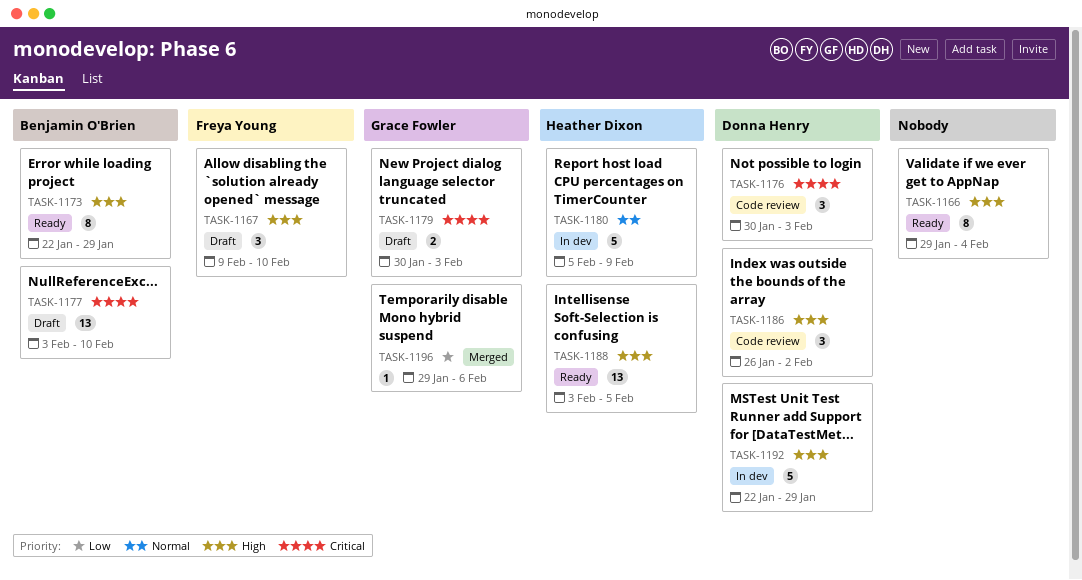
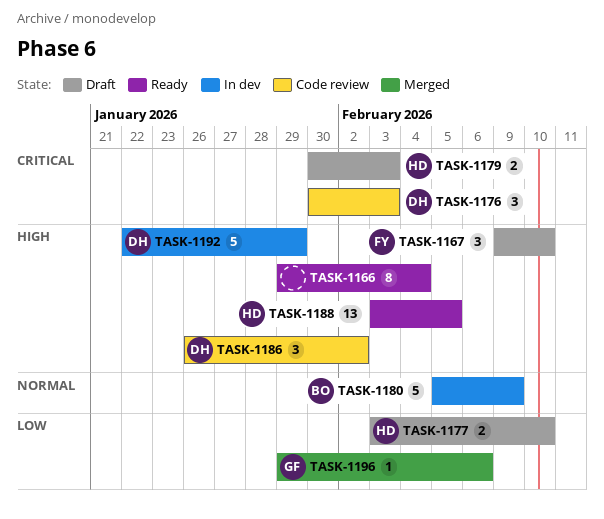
TASK-1173: present -> none
TASK-1177, owner: Benjamin O'Brien -> Heather Dixon
TASK-1177, priority: Critical -> Low
TASK-1177, estimate: 13 -> 2
TASK-1179, owner: Grace Fowler -> Heather Dixon
TASK-1180, owner: Heather Dixon -> Benjamin O'Brien

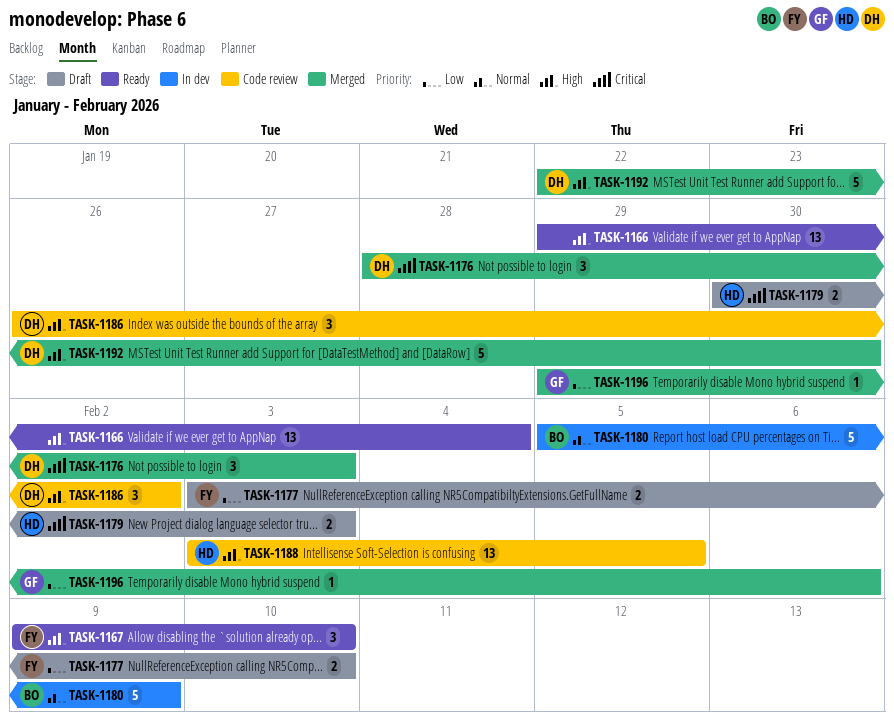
TASK-1166, estimate: 8 -> 13
TASK-1167, status: Draft -> Ready
TASK-1176, status: Code review -> Merged
TASK-1176, start: Jan 30 -> Jan 28
TASK-1177, owner: HD -> FY
TASK-1188, status: Ready -> Code review
TASK-1192, status: In dev -> Merged
TASK-1192, due: Jan 29 -> Jan 30

